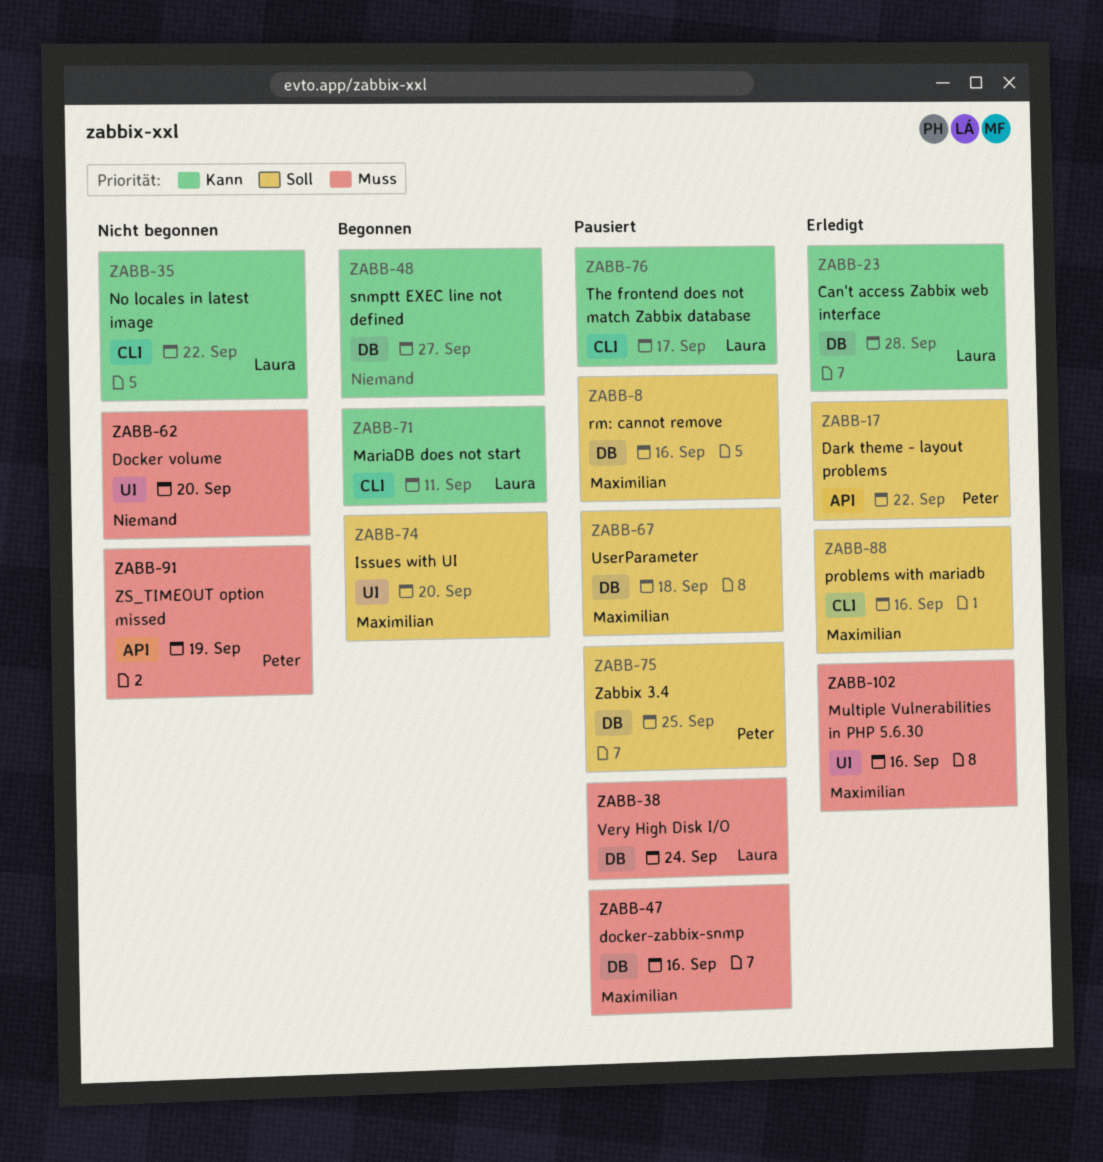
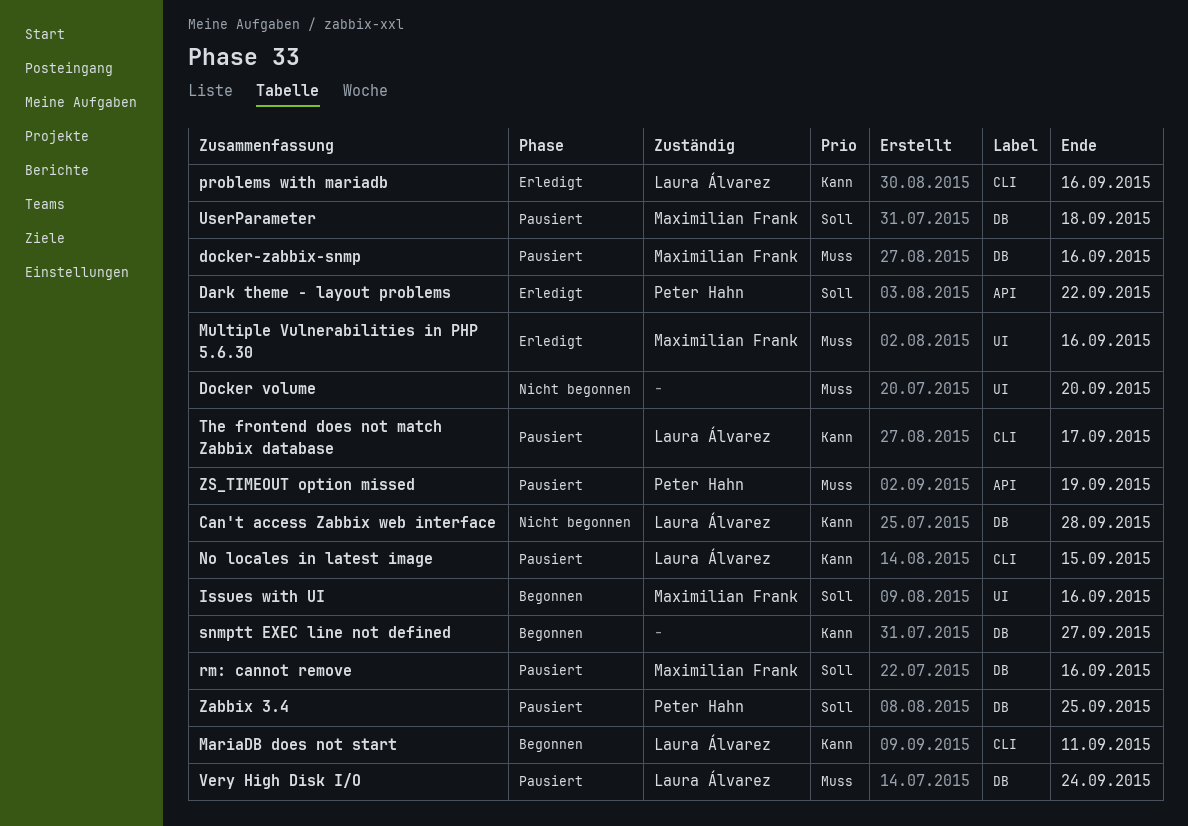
Can't access Zabbix web interface, status: Erledigt -> Nicht begonnen
Issues with UI, due: Sep 20 -> Sep 16
No locales in latest image, status: Nicht begonnen -> Pausiert
No locales in latest image, due: Sep 22 -> Sep 15
problems with mariadb, owner: Maximilian Frank -> Laura Álvarez
problems with mariadb, priority: Soll -> Kann
ZS_TIMEOUT option missed, status: Nicht begonnen -> Pausiert

